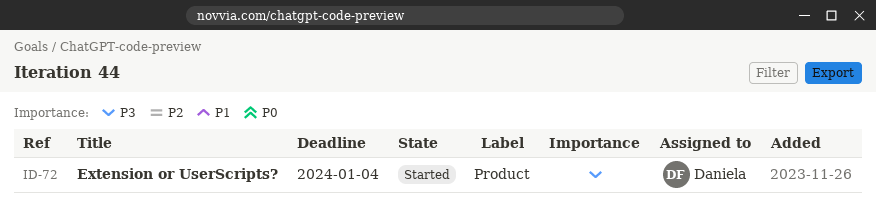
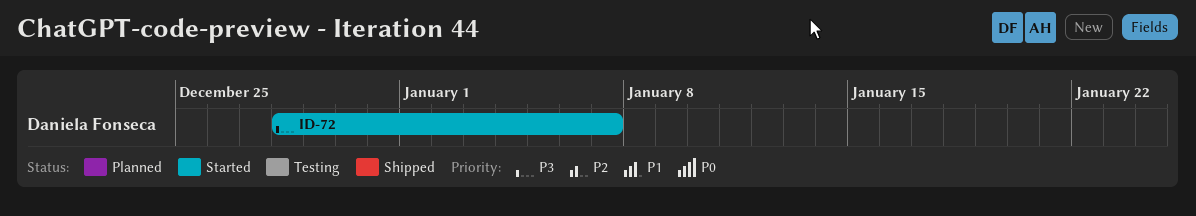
ID-72, due: Jan 4 -> Jan 7

